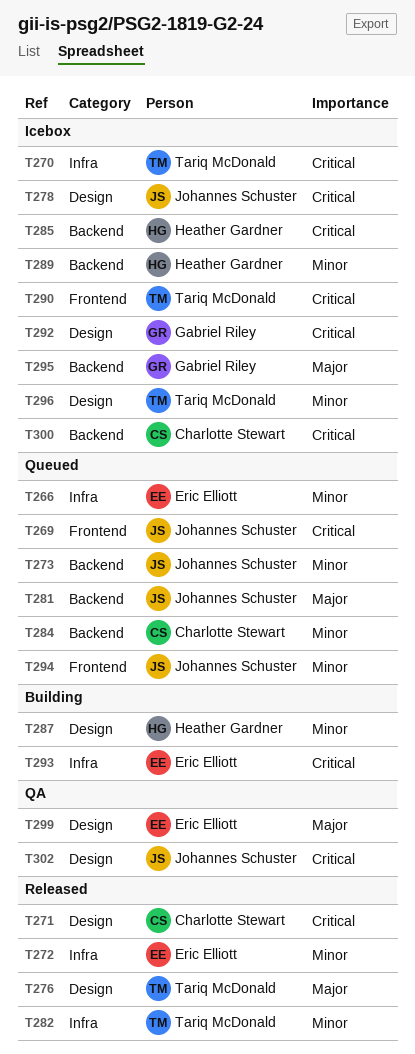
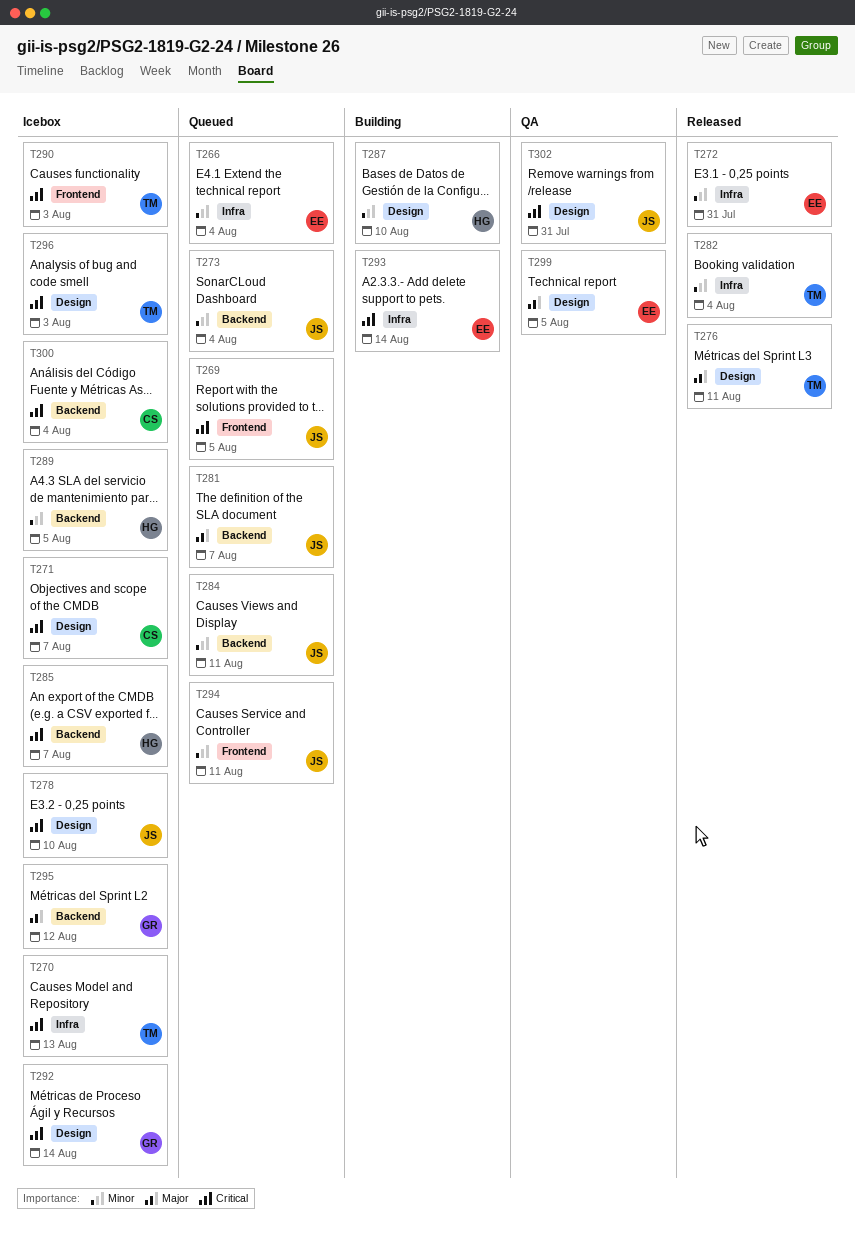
T271, status: Released -> Icebox
T284, owner: Charlotte Stewart -> Johannes Schuster
T296, priority: Minor -> Critical

